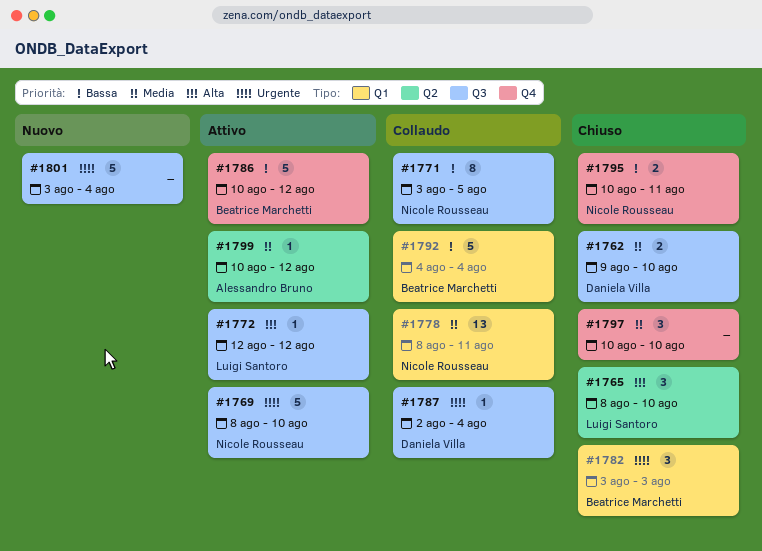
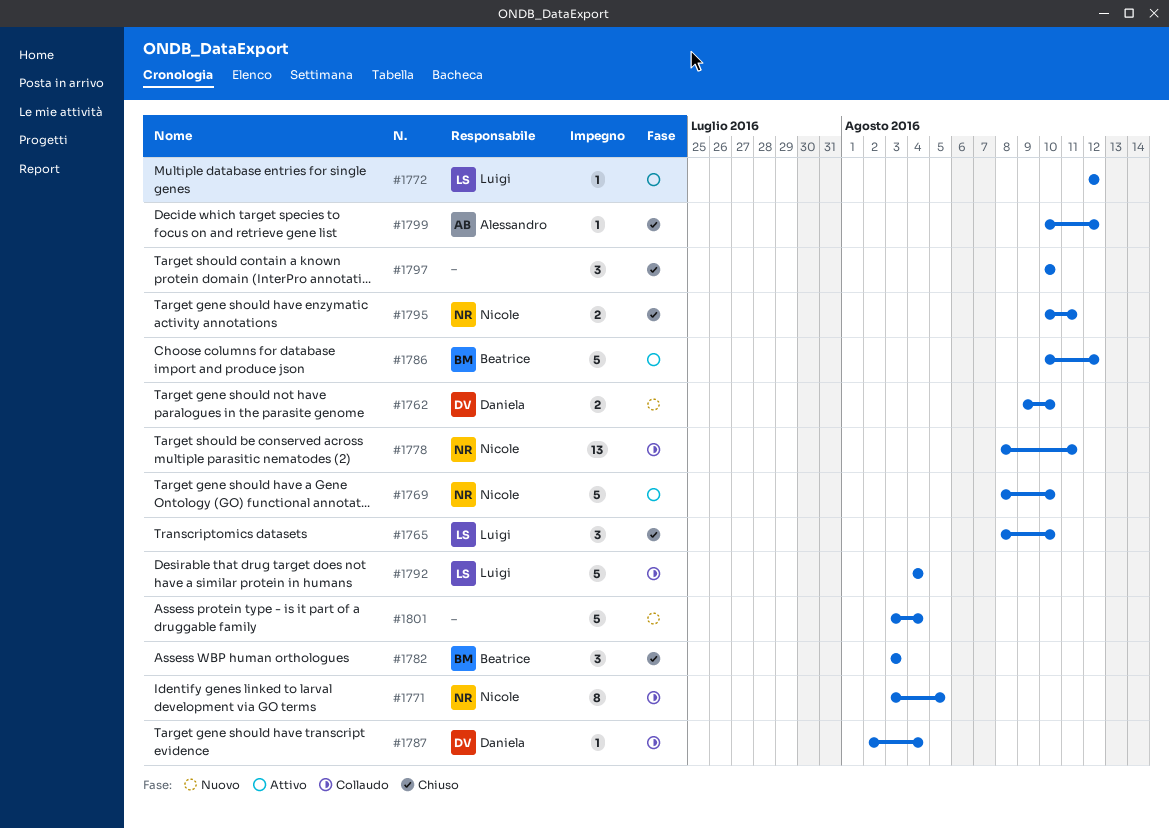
#1762, status: Chiuso -> Nuovo
#1792, owner: Beatrice Marchetti -> Luigi Santoro
#1799, status: Attivo -> Chiuso

